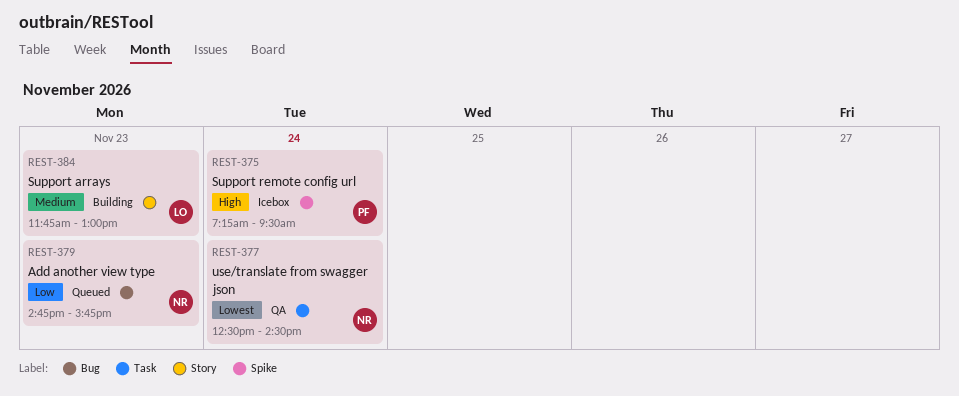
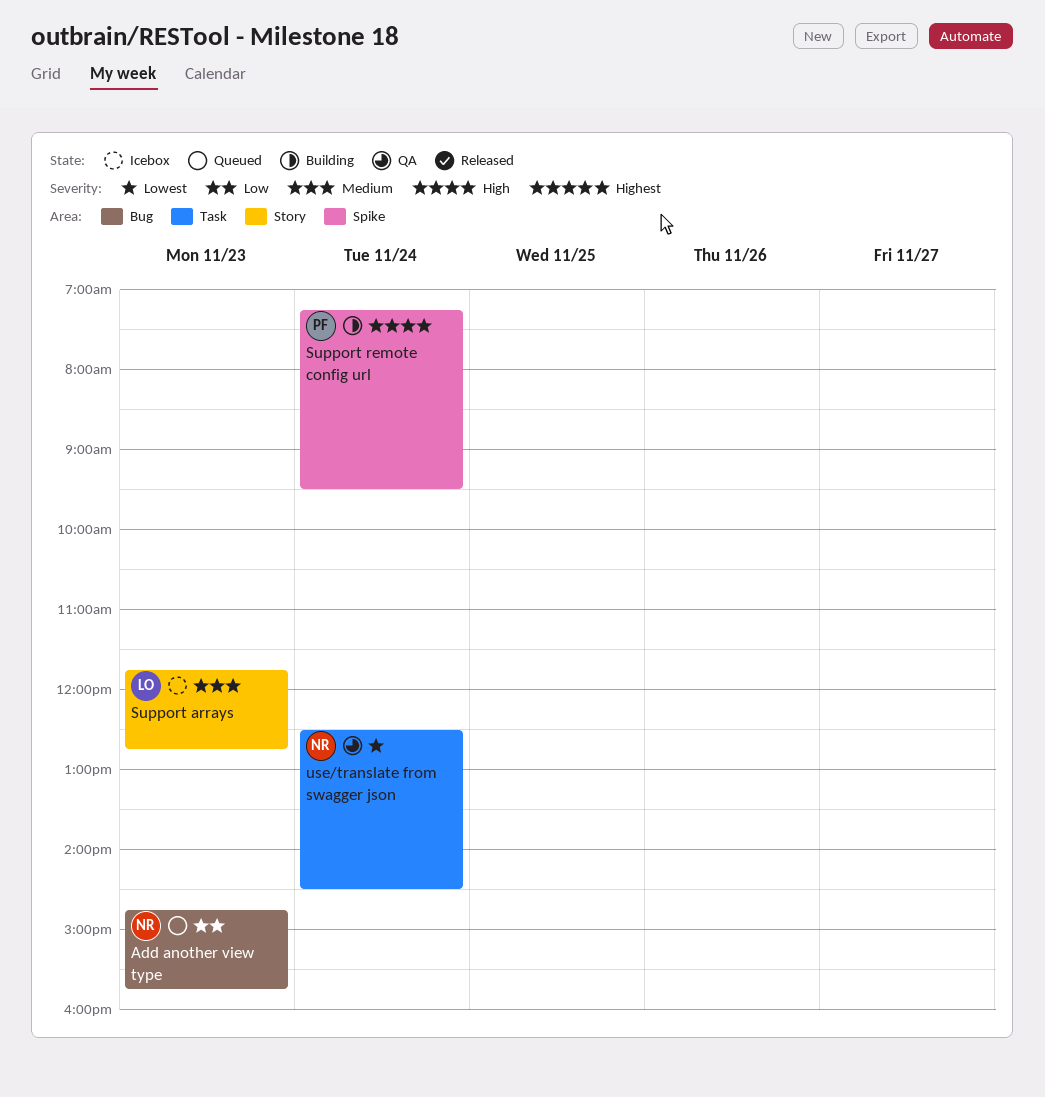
Support arrays, status: Building -> Icebox
Support arrays, ends: 13:00 -> 12:45
Support remote config url, status: Icebox -> Building

